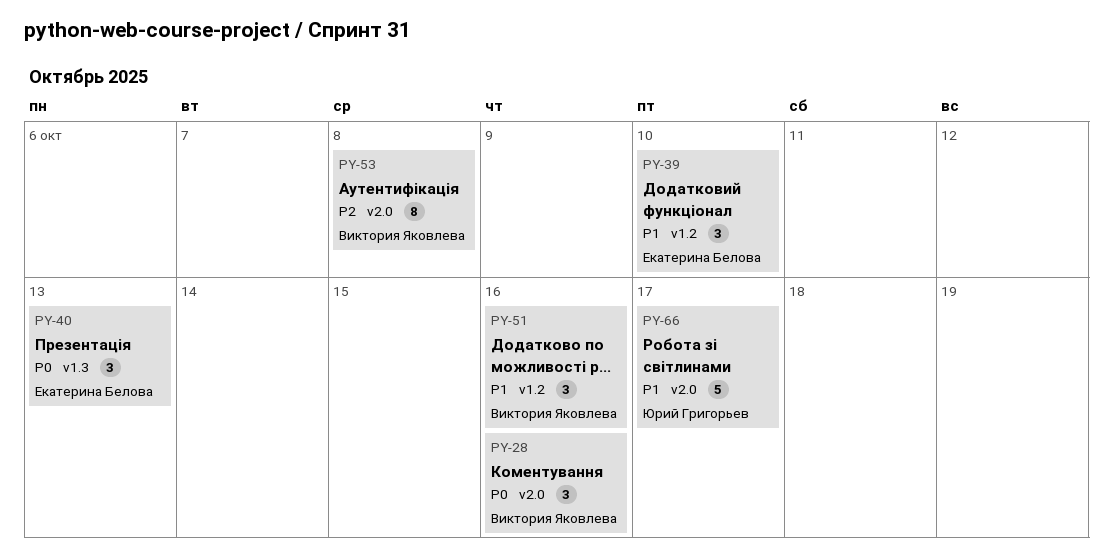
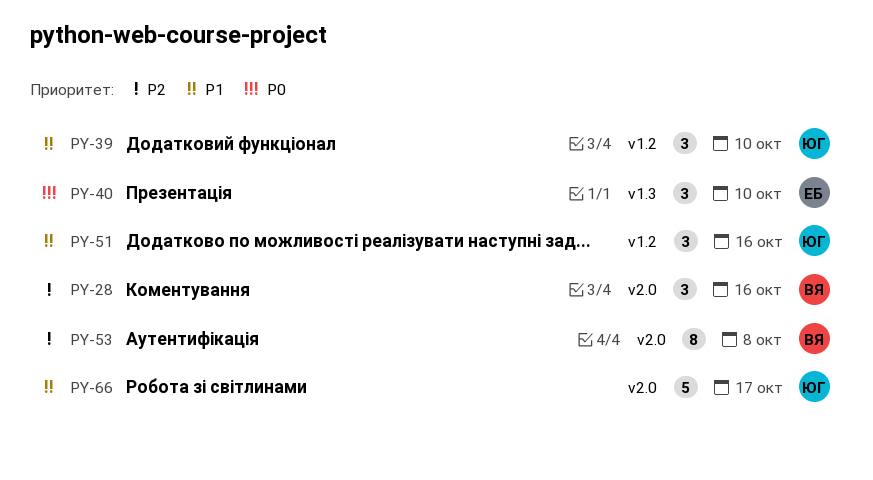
PY-28, priority: P0 -> P2
PY-39, owner: Екатерина Белова -> Юрий Григорьев
PY-40, due: Oct 13 -> Oct 10
PY-51, owner: Виктория Яковлева -> Юрий Григорьев

